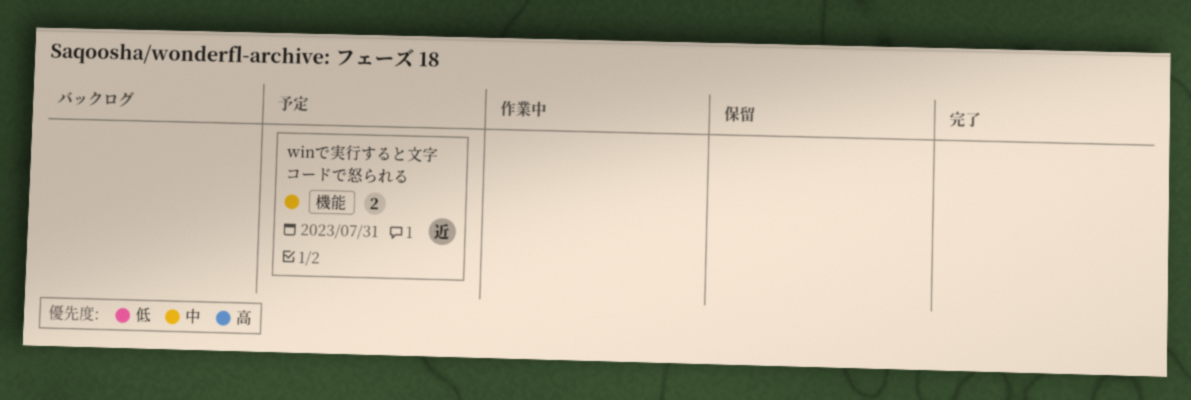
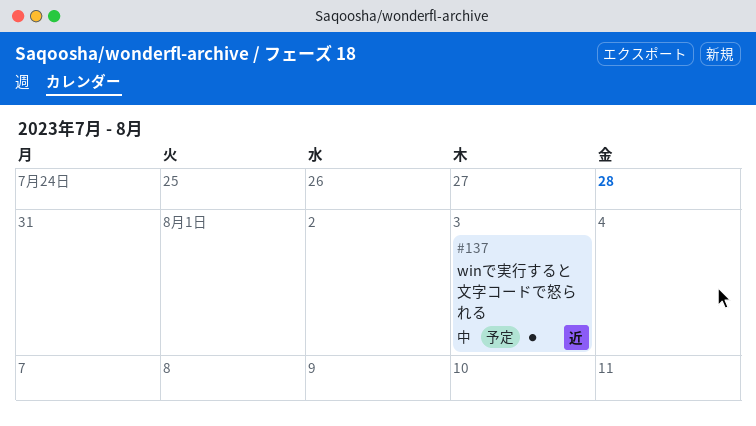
winで実行すると文字コードで怒られる, estimate: 2 -> 1
winで実行すると文字コードで怒られる, due: Jul 31 -> Aug 3

